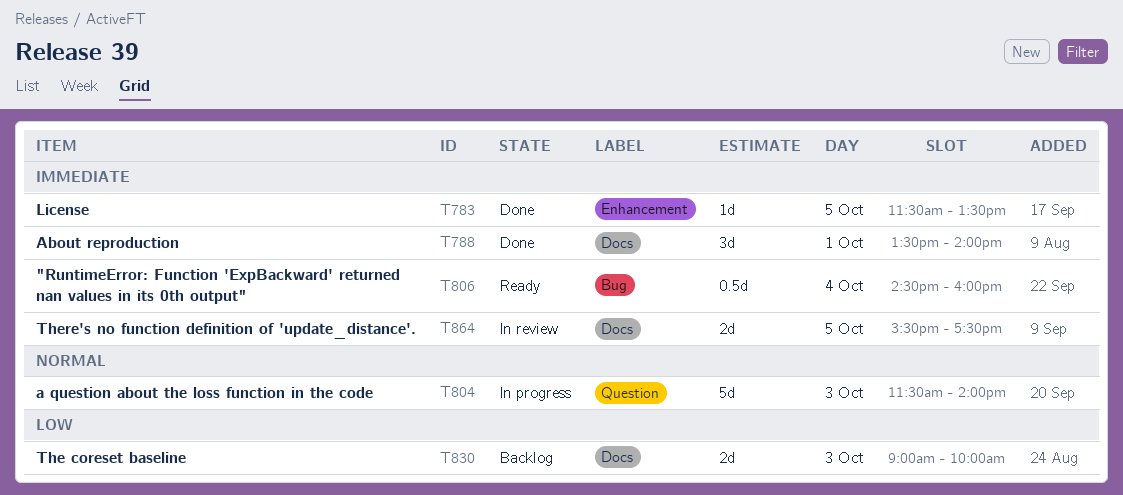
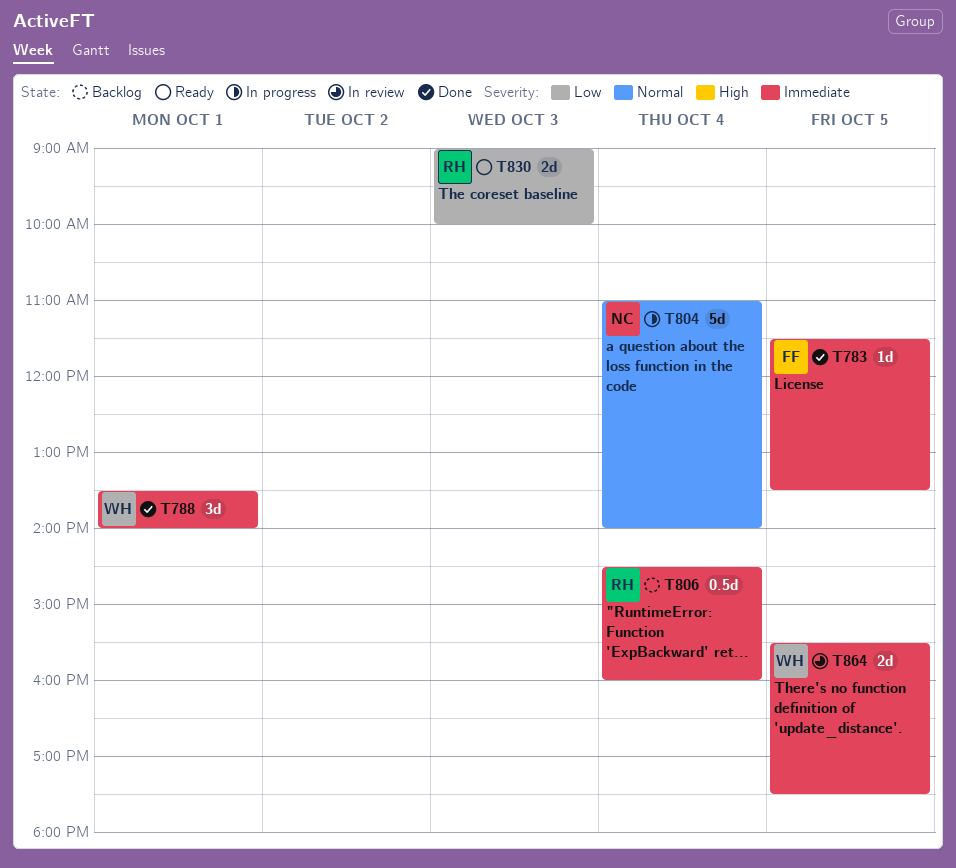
T804, day: Oct 3 -> Oct 4
T804, begins: 11:30 -> 11:00
T806, status: Ready -> Backlog
T830, status: Backlog -> Ready

